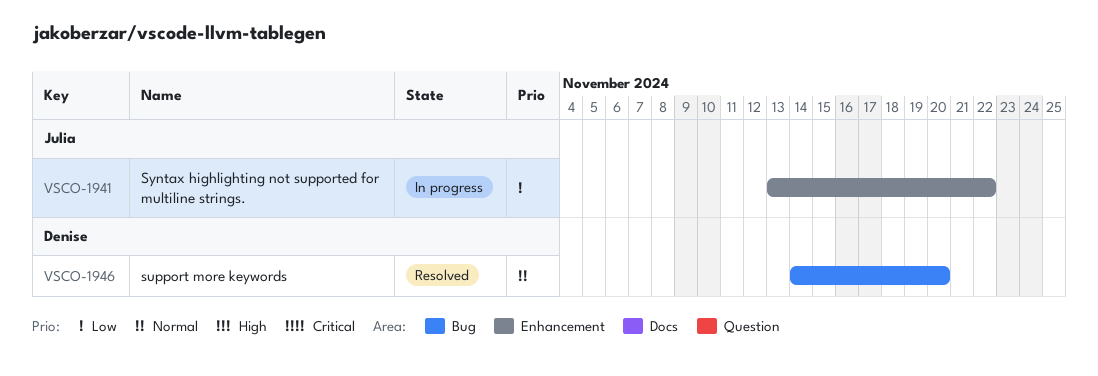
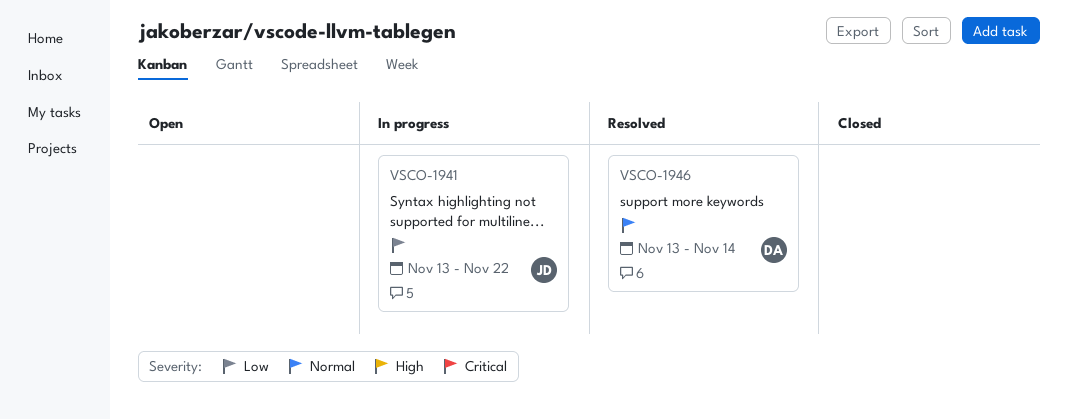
VSCO-1946, start: Nov 14 -> Nov 13
VSCO-1946, due: Nov 20 -> Nov 14

